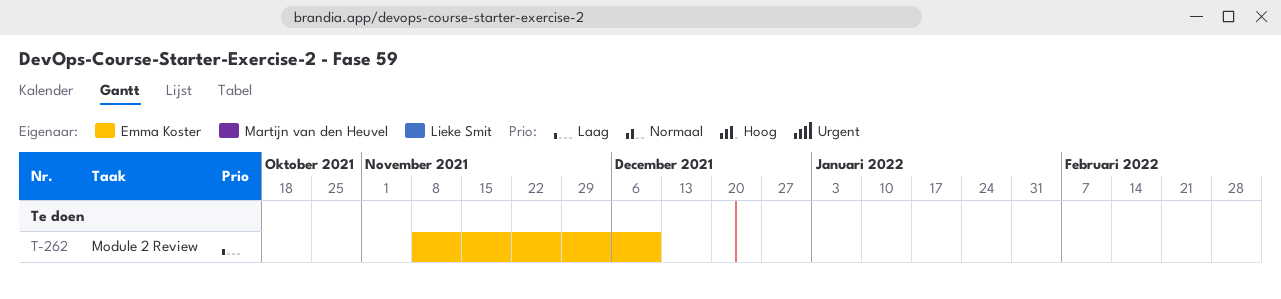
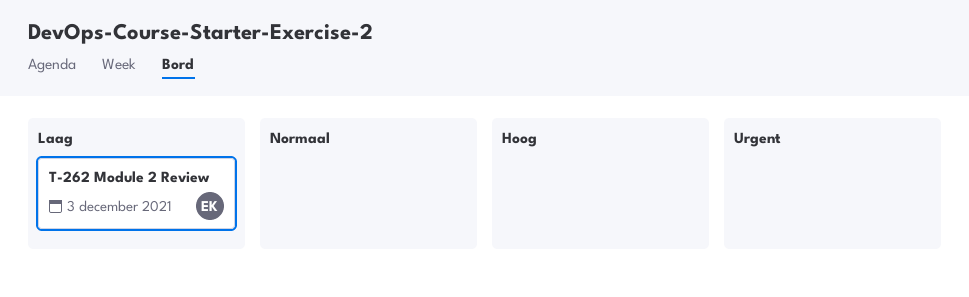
T-262, due: Dec 10 -> Dec 3

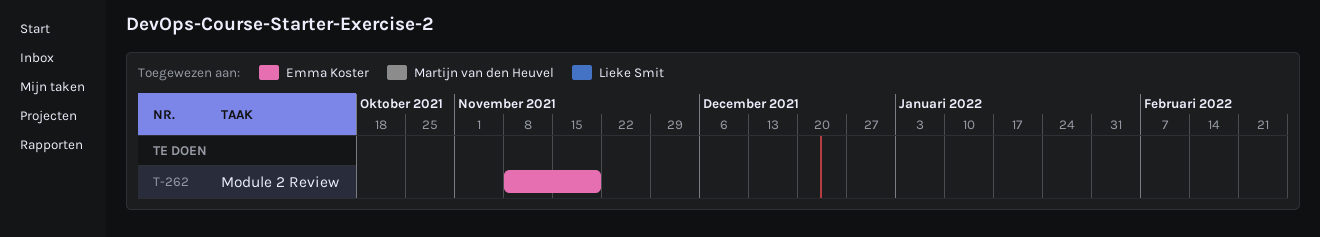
T-262, due: Dec 3 -> Nov 19

